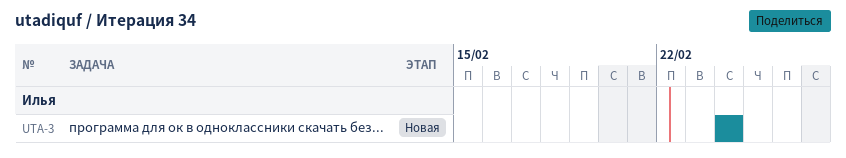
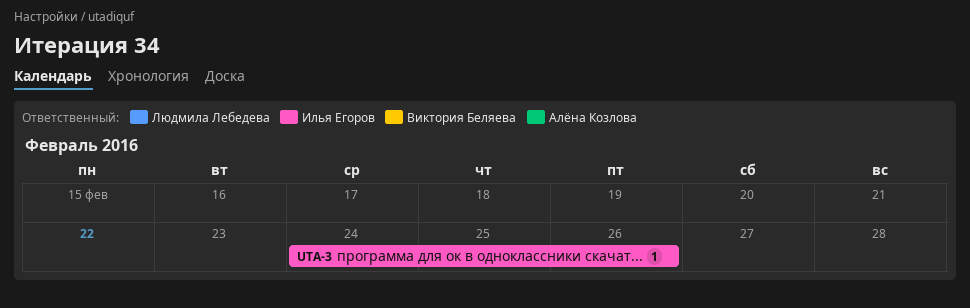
UTA-3, due: Feb 24 -> Feb 26

